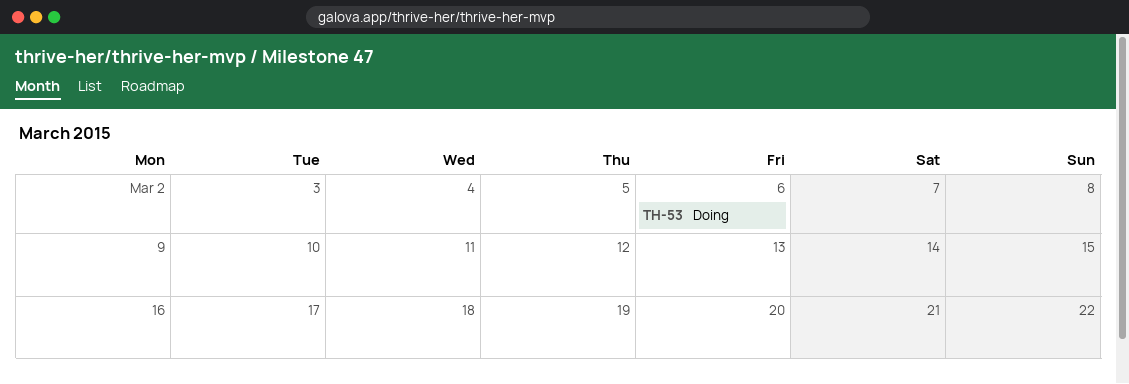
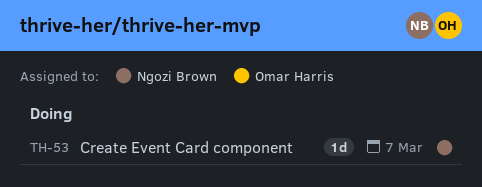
TH-53, due: Mar 6 -> Mar 7

